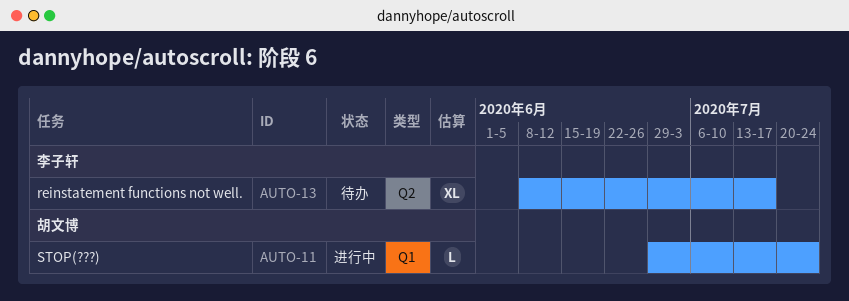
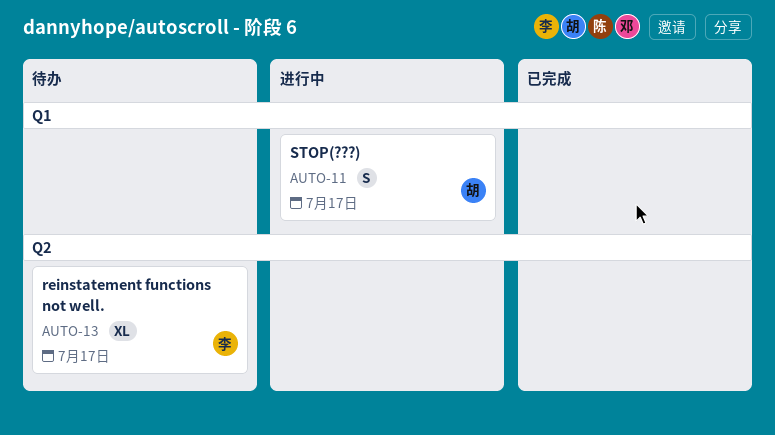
AUTO-11, estimate: L -> S
AUTO-11, due: Jul 24 -> Jul 17

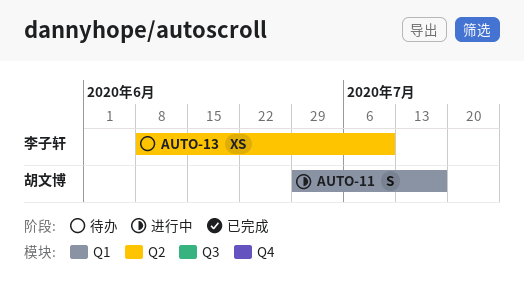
AUTO-13, estimate: XL -> XS
AUTO-13, due: Jul 17 -> Jul 10

